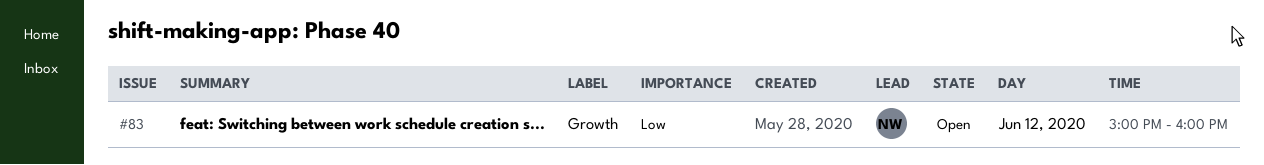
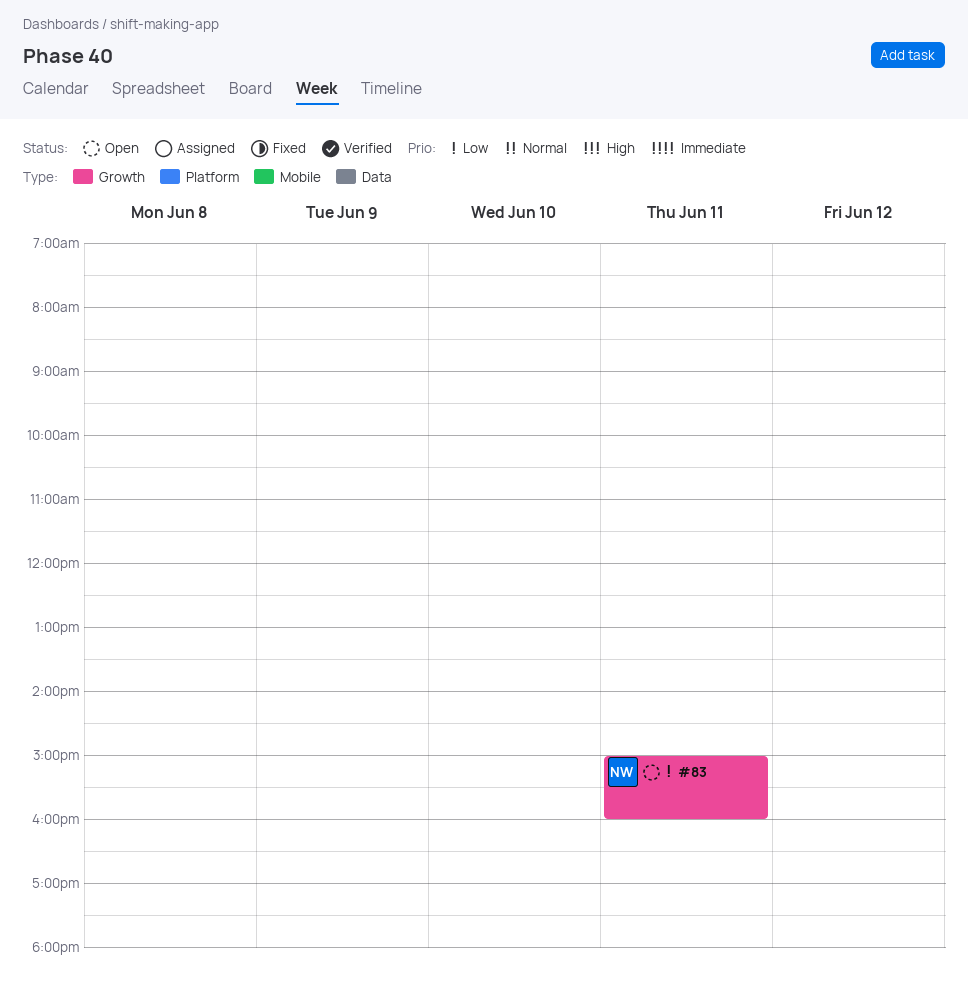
#83, day: Jun 12 -> Jun 11

